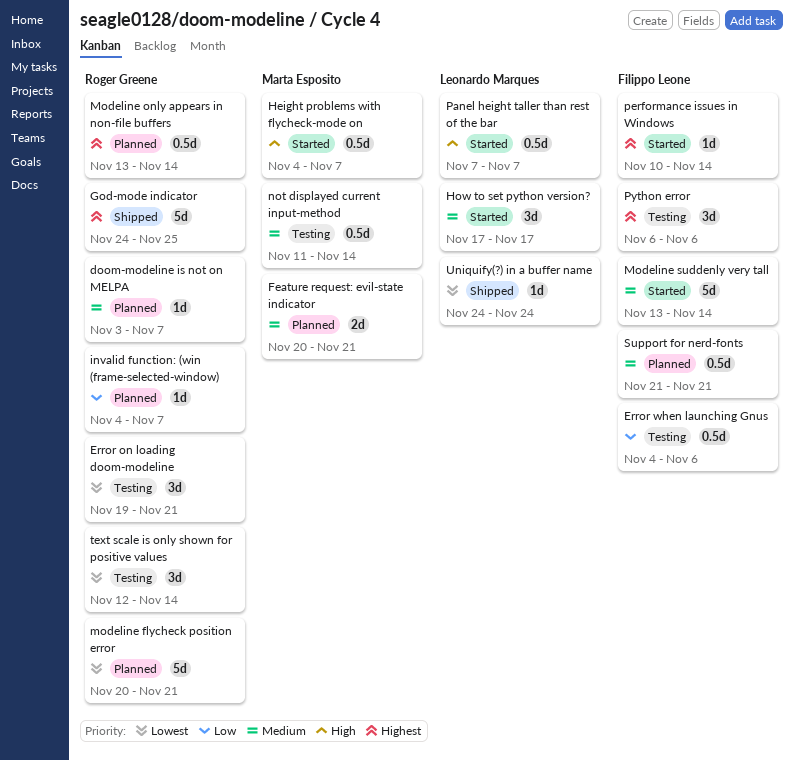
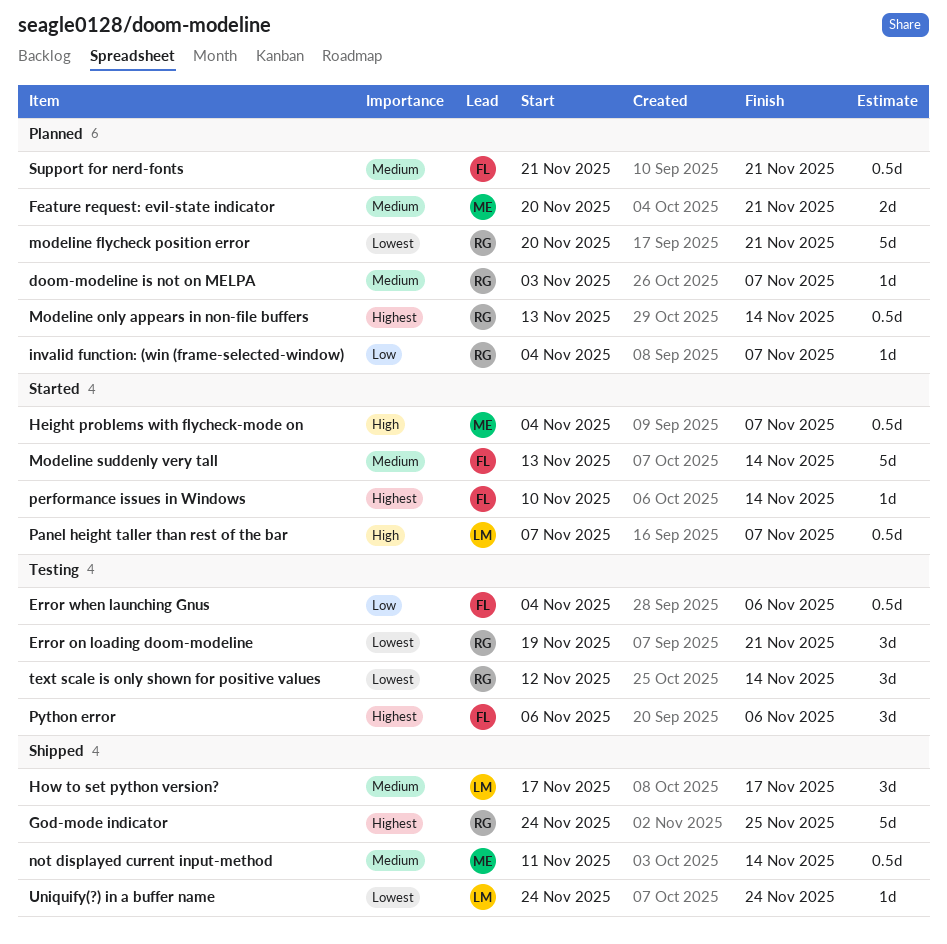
How to set python version?, status: Started -> Shipped
not displayed current input-method, status: Testing -> Shipped

